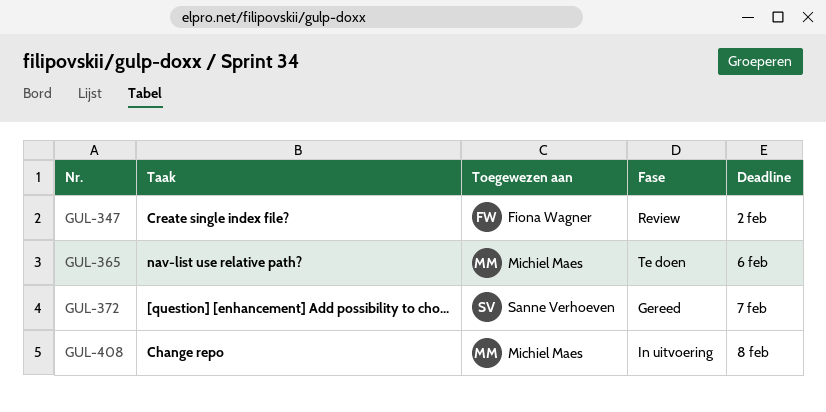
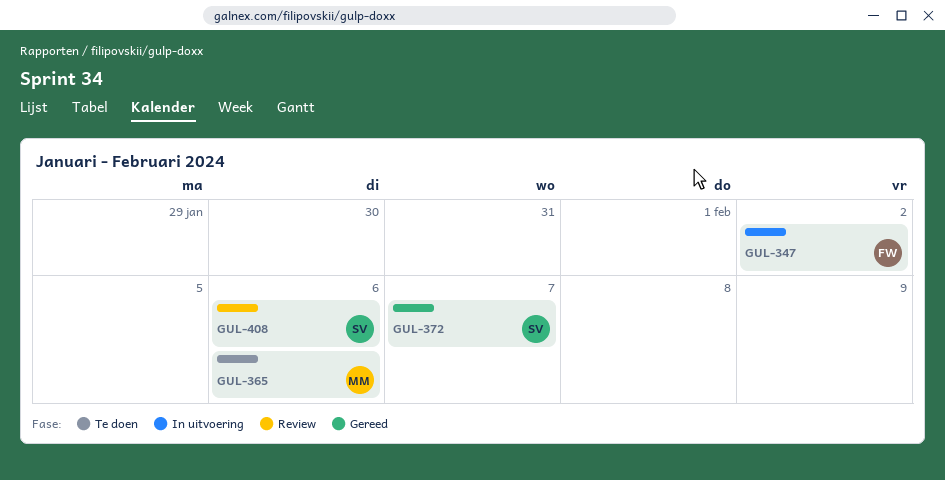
GUL-347, status: Review -> In uitvoering
GUL-408, status: In uitvoering -> Review
GUL-408, owner: Michiel Maes -> Sanne Verhoeven
GUL-408, due: Feb 8 -> Feb 6

